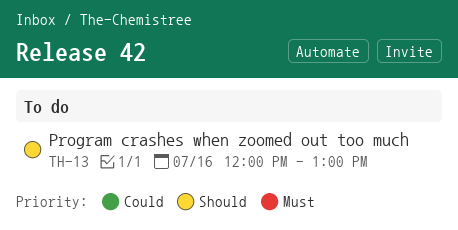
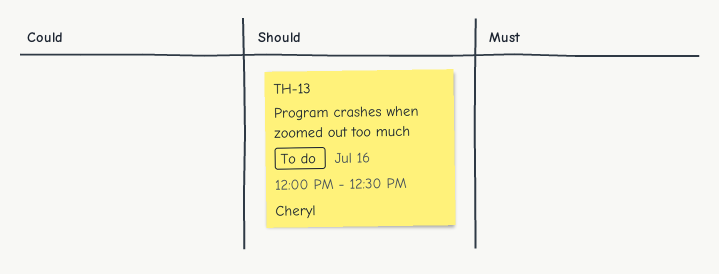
TH-13, ends: 13:00 -> 12:30

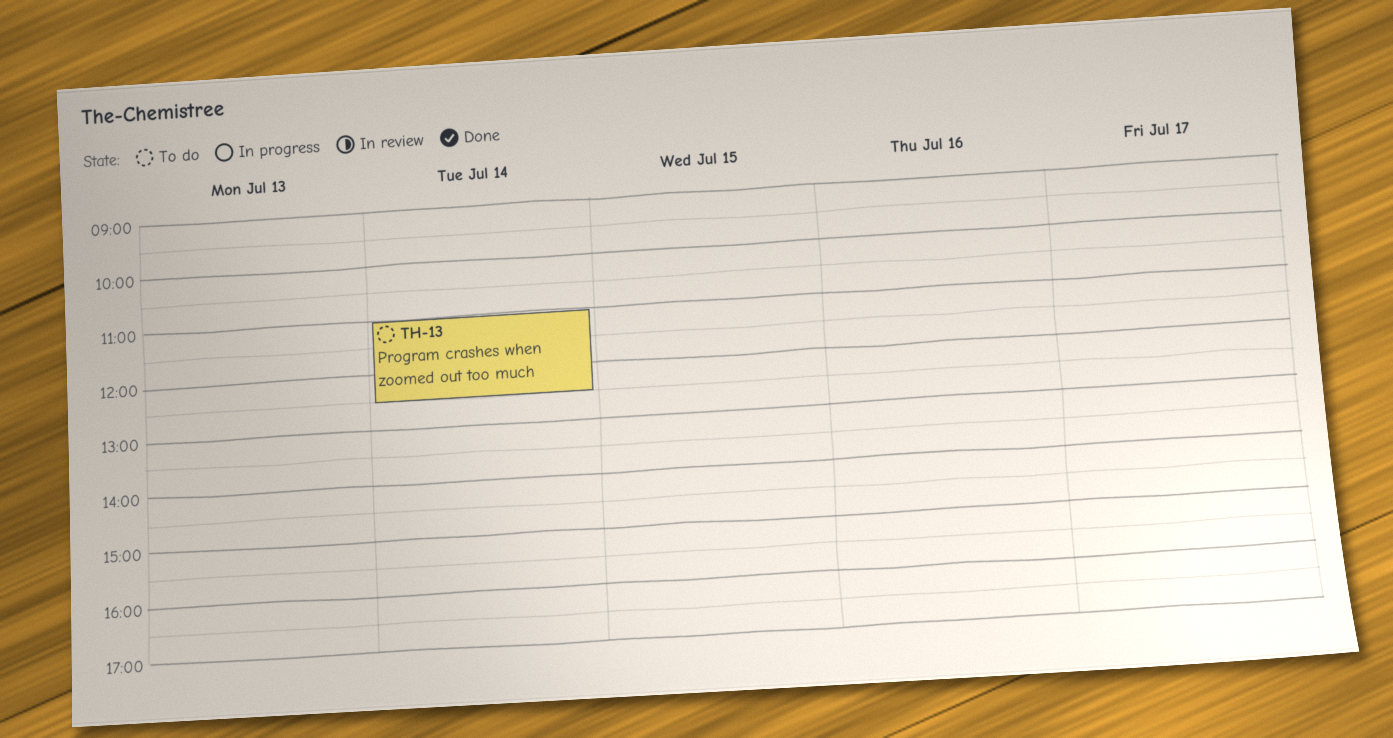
TH-13, day: Jul 16 -> Jul 14
TH-13, begins: 12:00 -> 11:00

